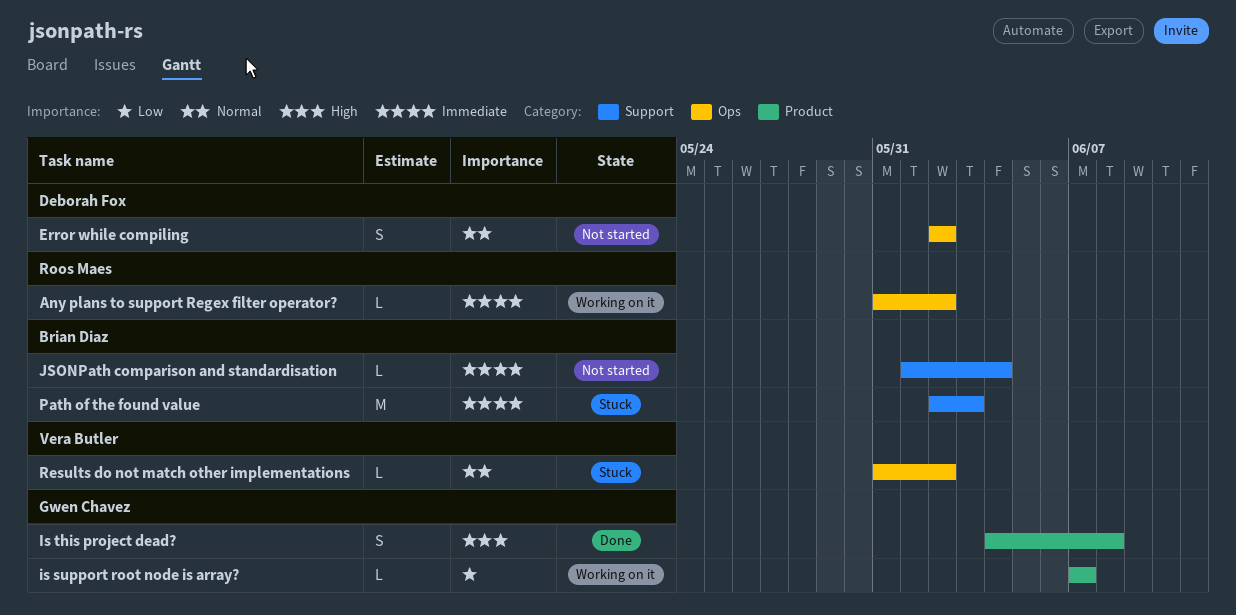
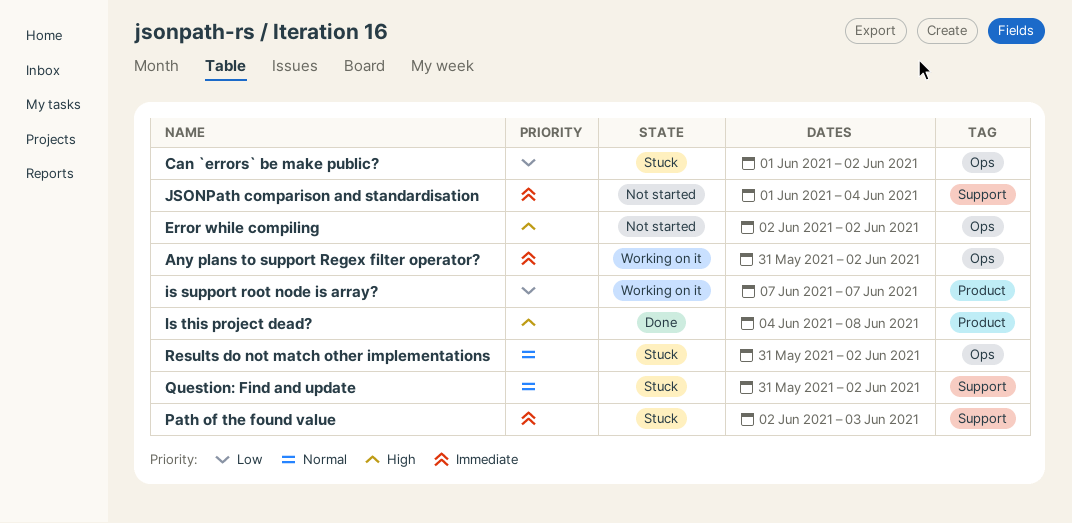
Can `errors` be make public?: none -> present
Error while compiling, priority: Normal -> High
Question: Find and update: none -> present

